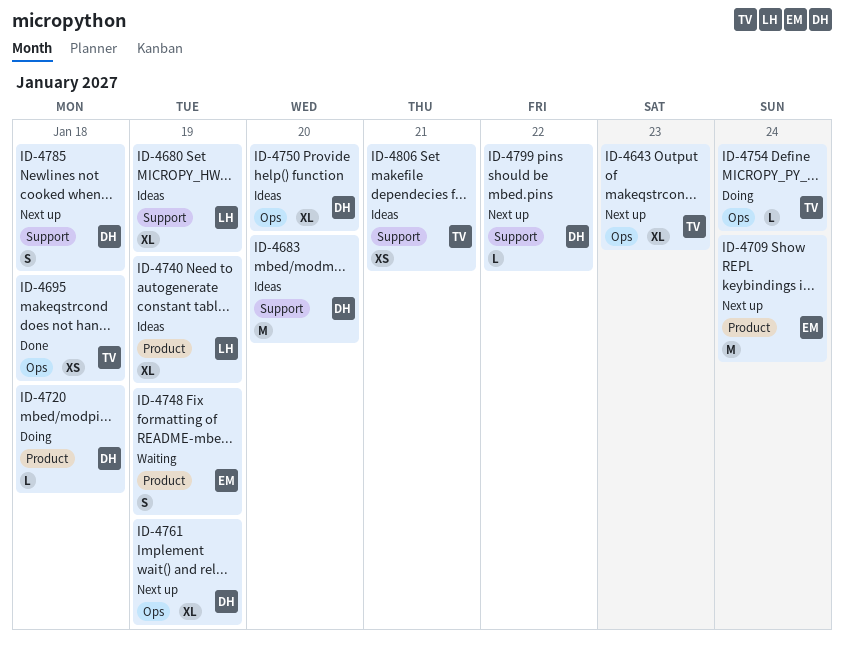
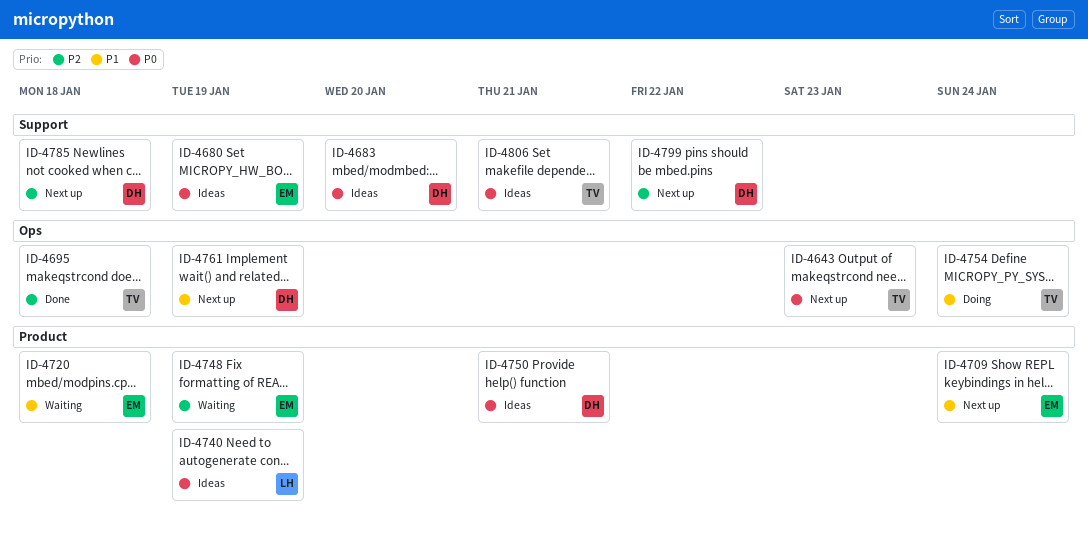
ID-4680, owner: LH -> EM
ID-4720, status: Doing -> Waiting
ID-4720, owner: DH -> EM
ID-4750, label: Ops -> Product
ID-4750, due: Jan 20 -> Jan 21

